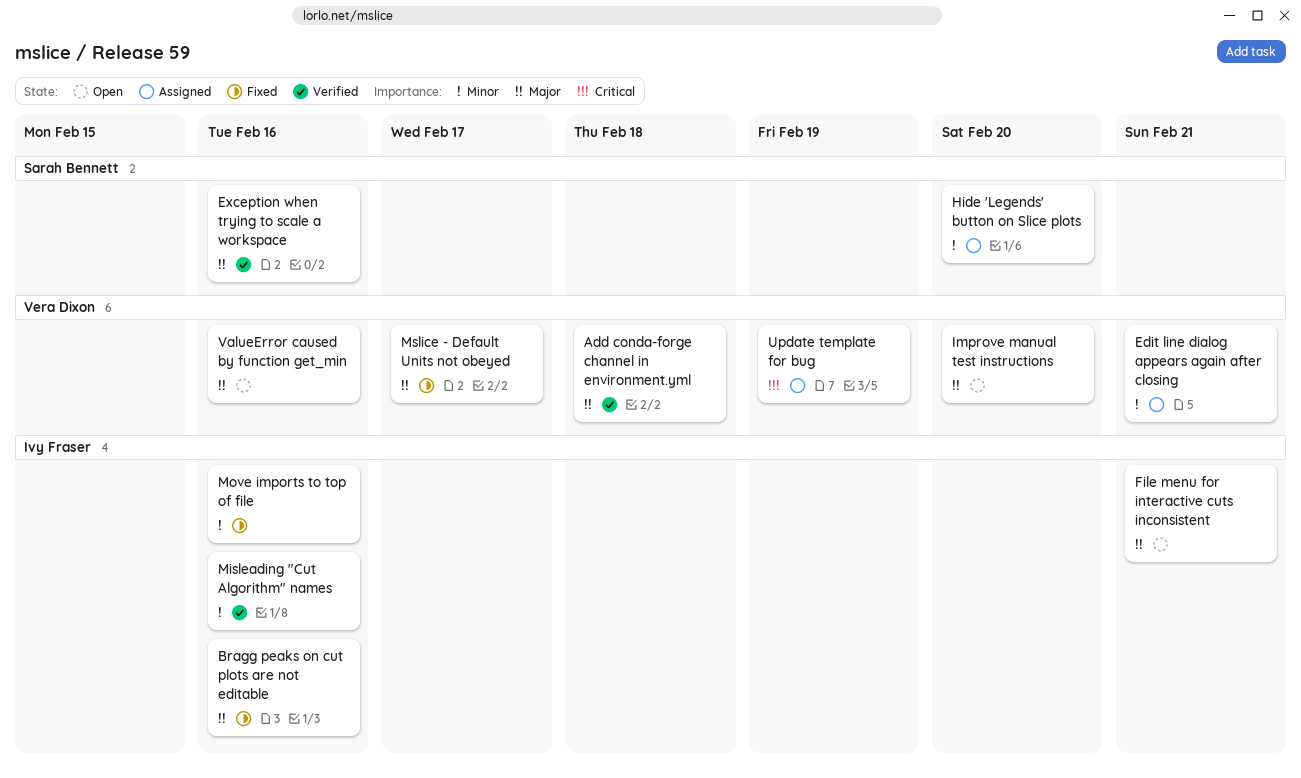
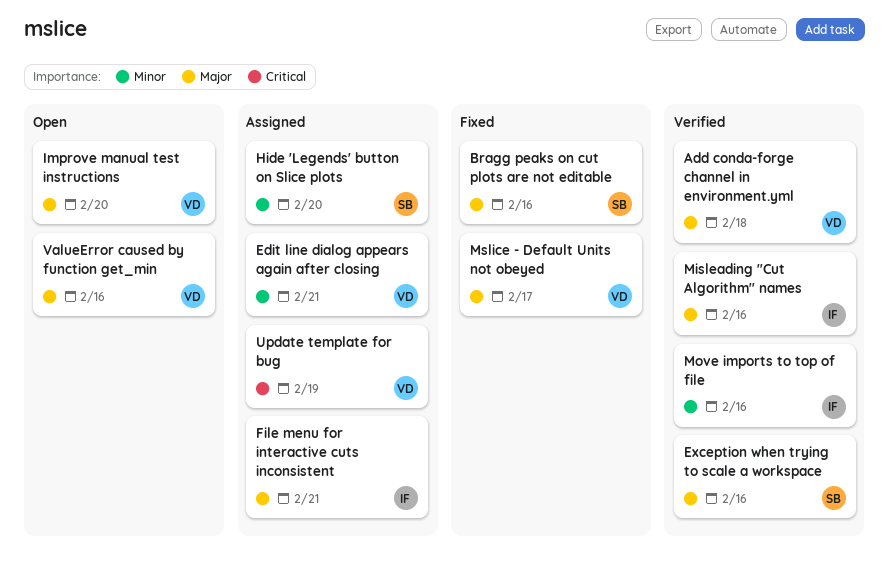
Bragg peaks on cut plots are not editable, owner: Ivy Fraser -> Sarah Bennett
File menu for interactive cuts inconsistent, status: Open -> Assigned
Misleading "Cut Algorithm" names, priority: Minor -> Major
Move imports to top of file, status: Fixed -> Verified

